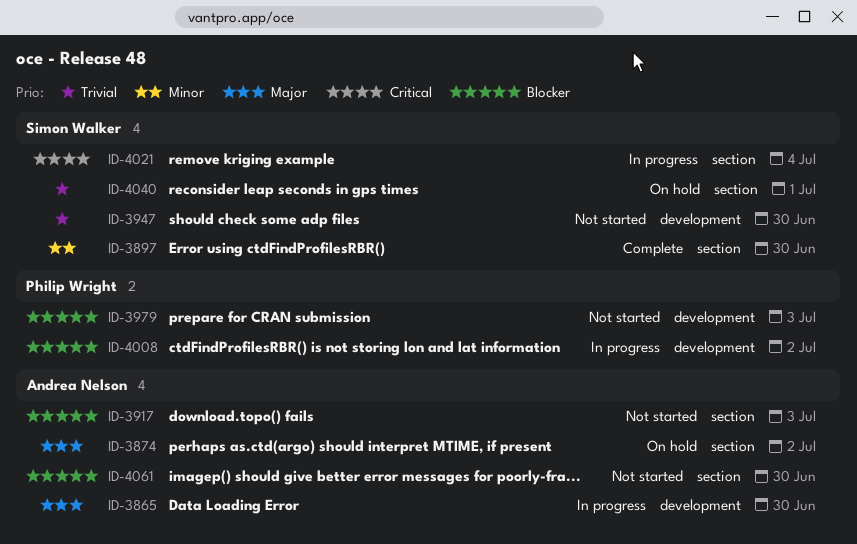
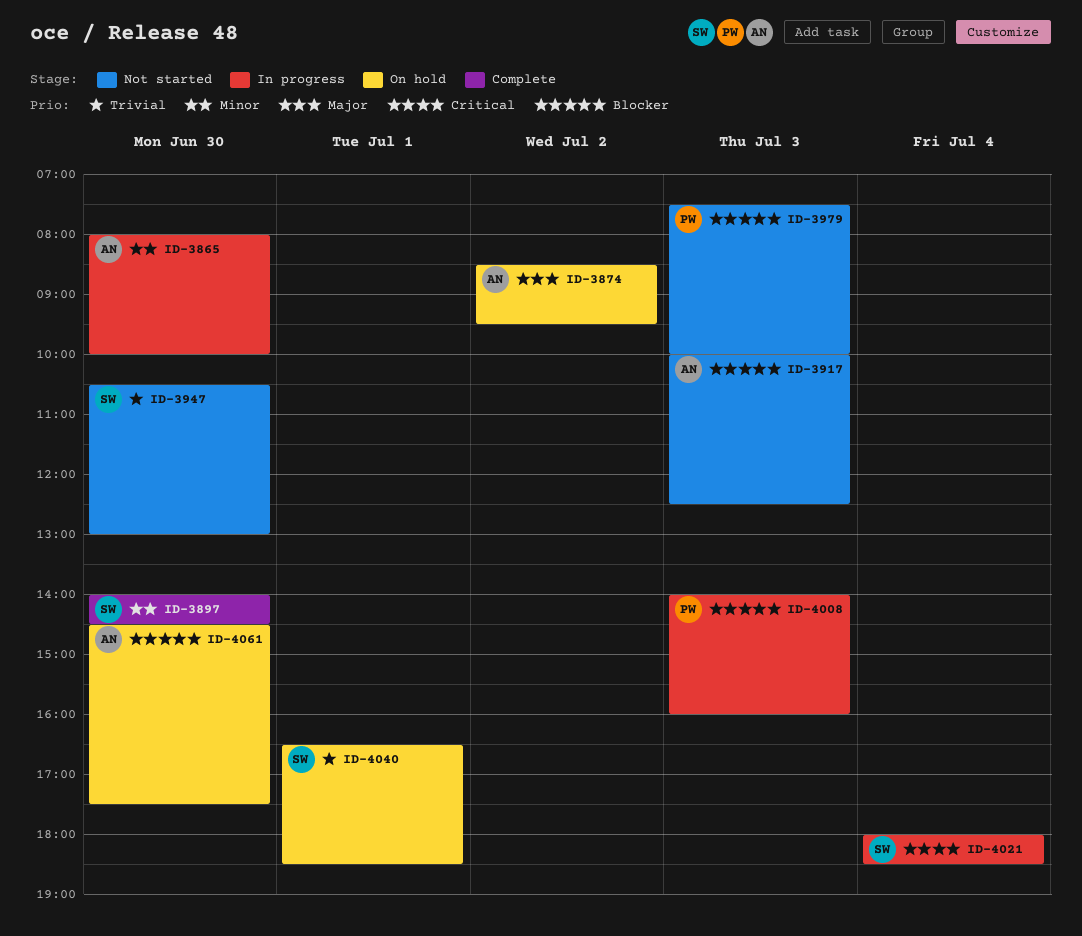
ID-3865, priority: Major -> Minor
ID-4008, day: Jul 2 -> Jul 3
ID-4061, status: Not started -> On hold

